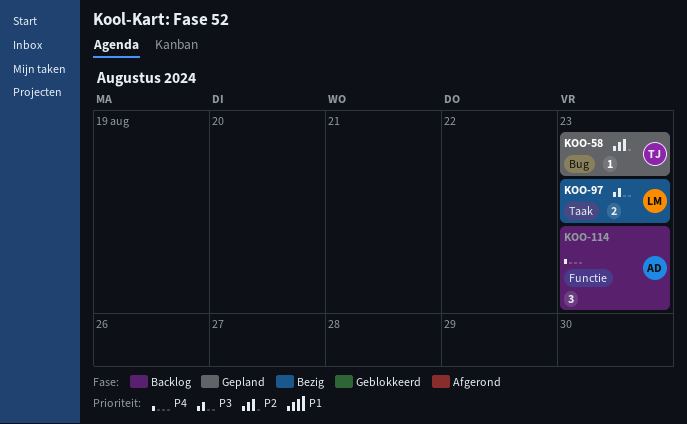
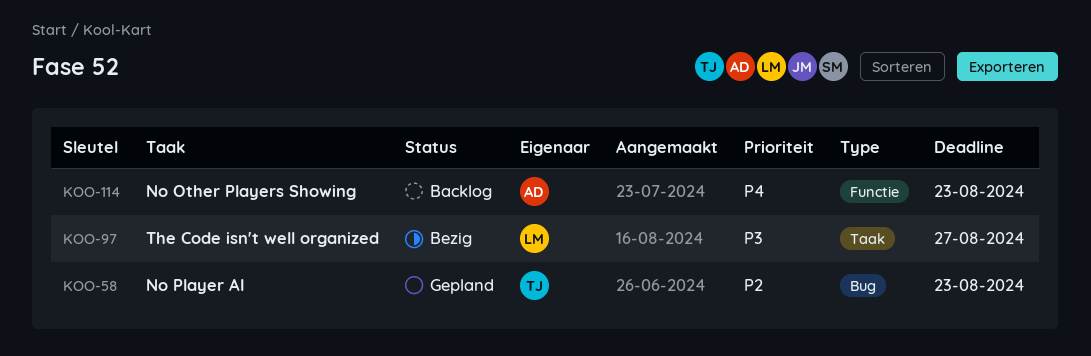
KOO-97, due: Aug 23 -> Aug 27

